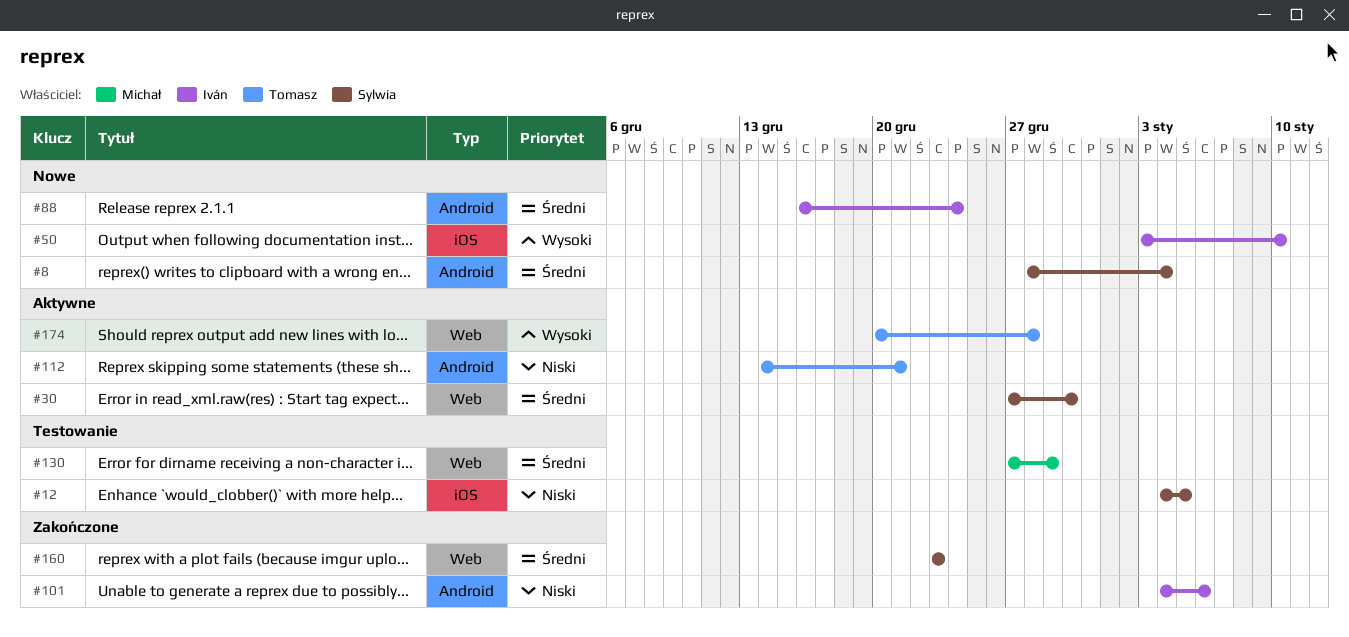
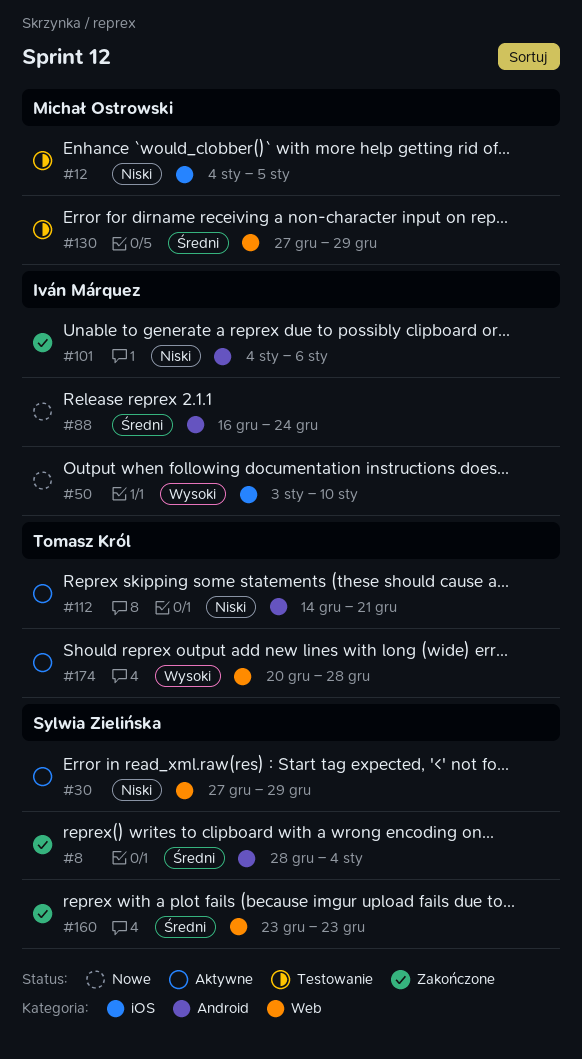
#8, status: Nowe -> Zakończone
#12, owner: Sylwia Zielińska -> Michał Ostrowski
#30, priority: Średni -> Niski
#30, due: Dec 30 -> Dec 29

